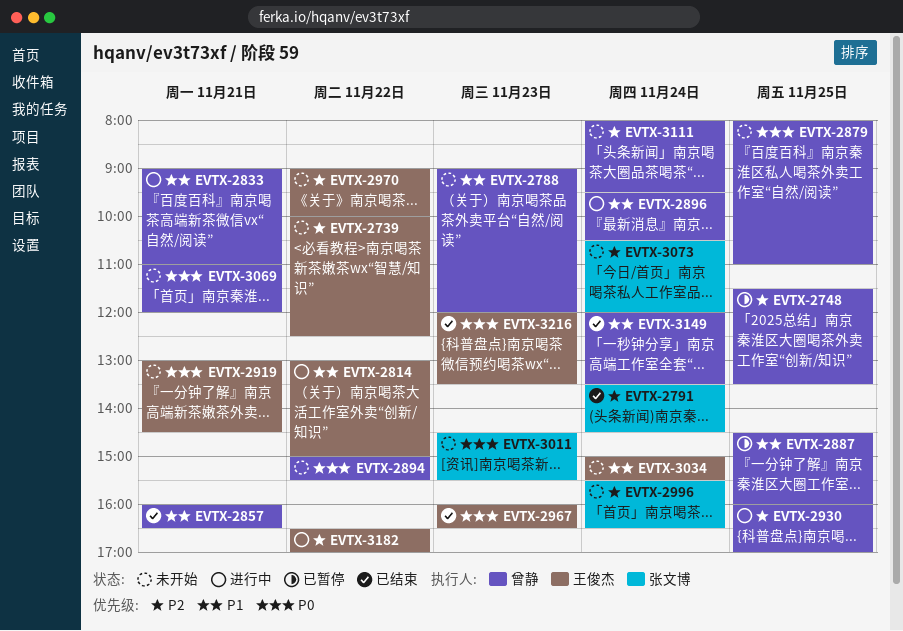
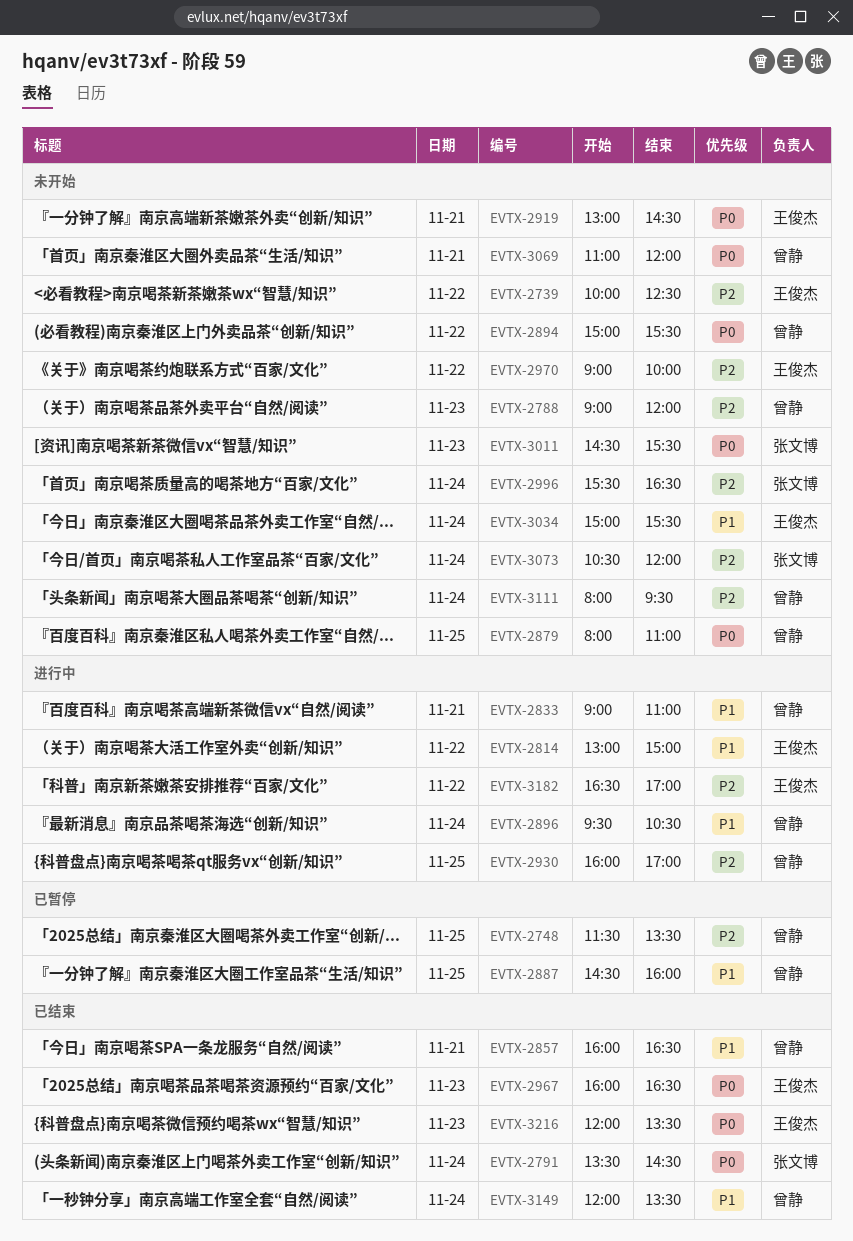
EVTX-2788, priority: P1 -> P2
EVTX-2791, priority: P2 -> P0

